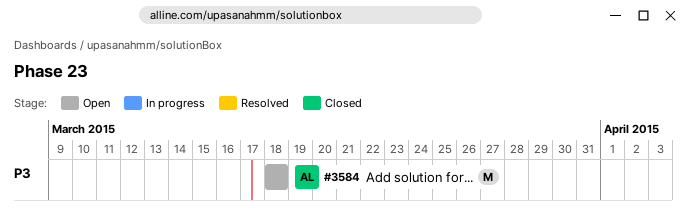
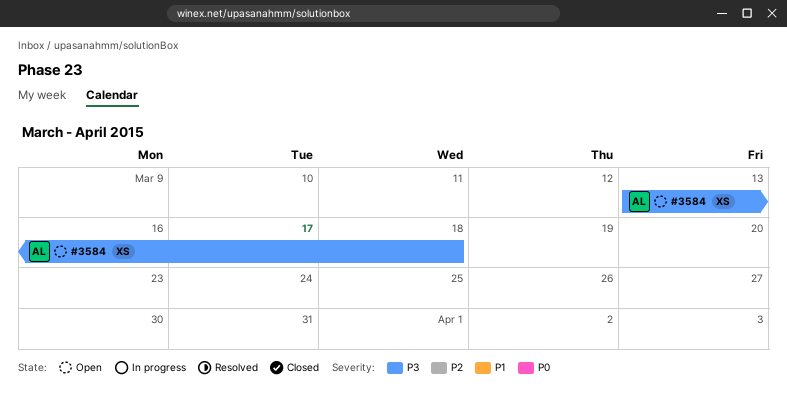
#3584, estimate: M -> XS
#3584, start: Mar 18 -> Mar 13

